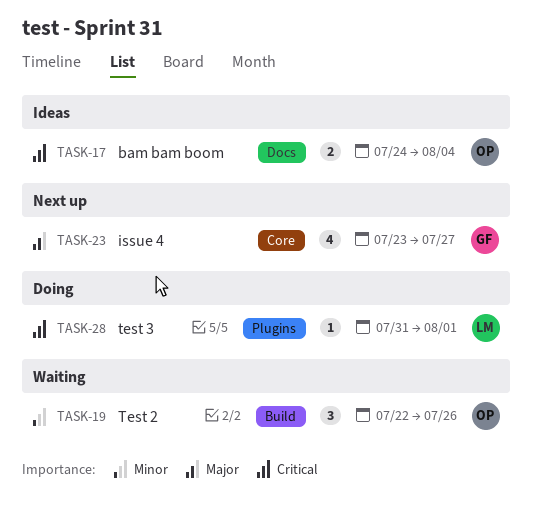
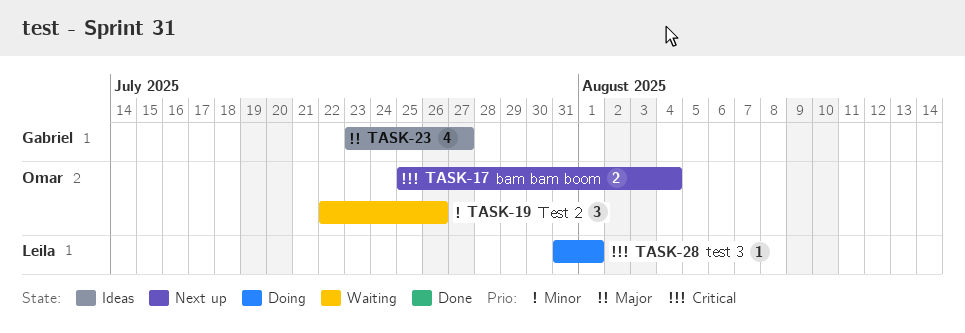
TASK-17, status: Ideas -> Next up
TASK-17, start: Jul 24 -> Jul 25
TASK-23, status: Next up -> Ideas

